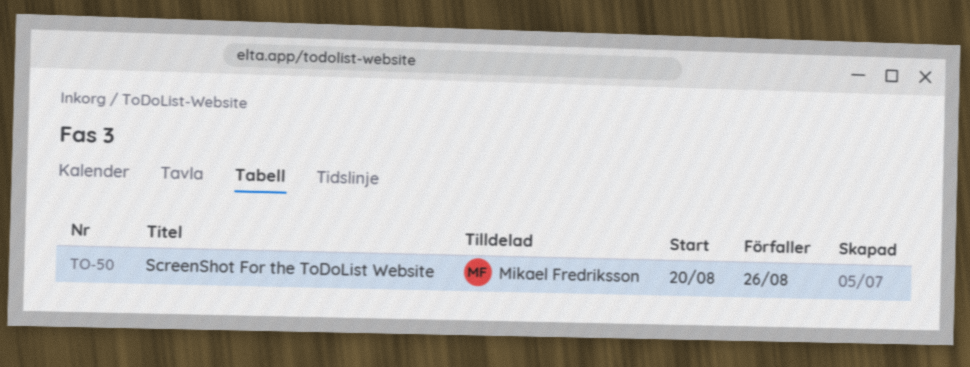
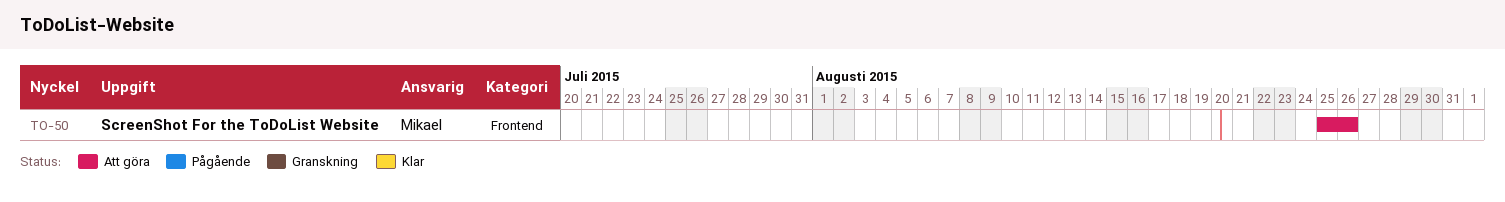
TO-50, start: Aug 20 -> Aug 25

